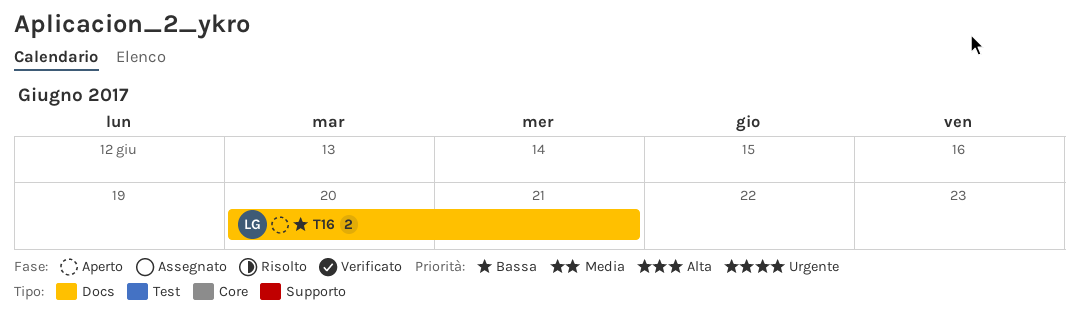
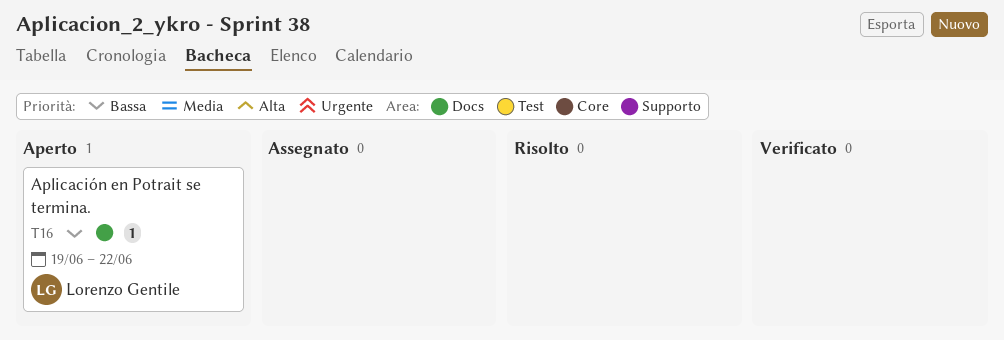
T16, estimate: 2 -> 1
T16, start: Jun 20 -> Jun 19
T16, due: Jun 21 -> Jun 22

